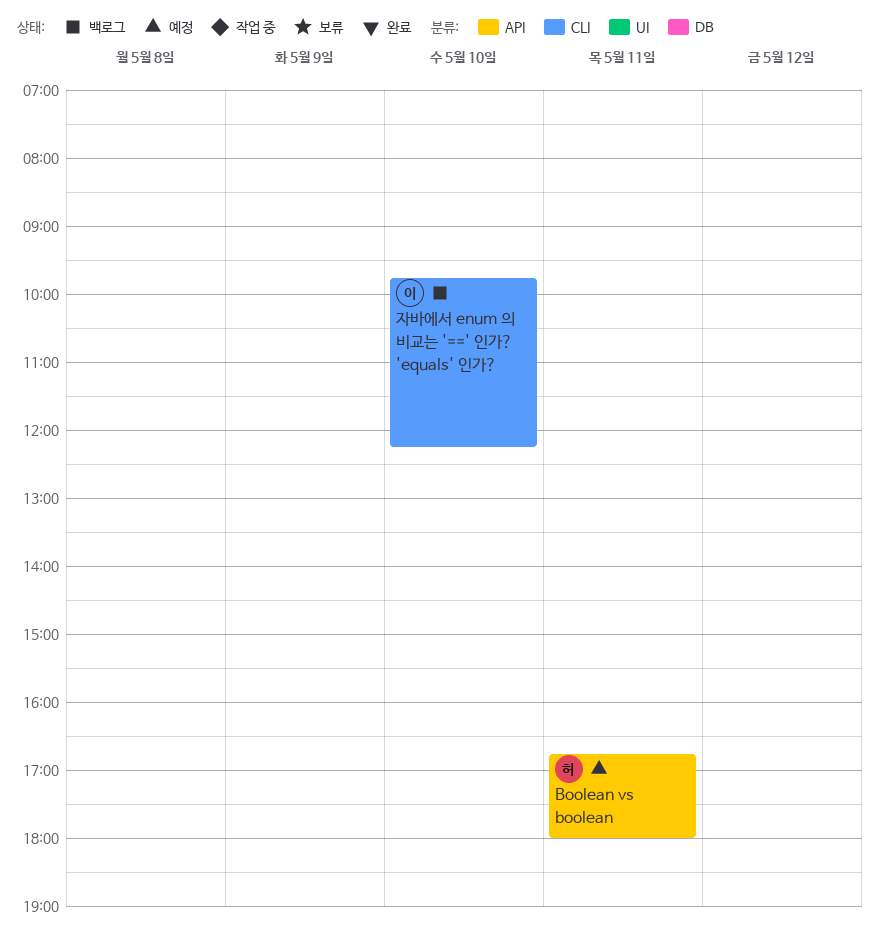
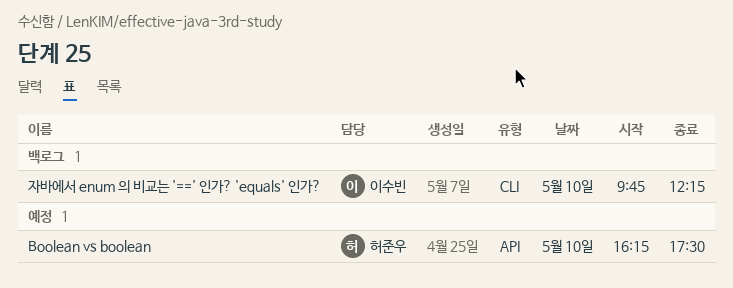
Boolean vs boolean, day: May 11 -> May 10
Boolean vs boolean, begins: 16:45 -> 16:15
Boolean vs boolean, ends: 18:00 -> 17:30

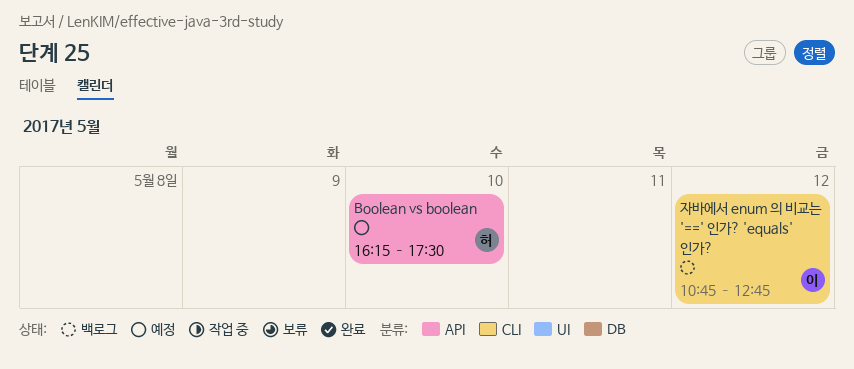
자바에서 enum 의 비교는 '==' 인가? 'equals' 인가?, day: May 10 -> May 12
자바에서 enum 의 비교는 '==' 인가? 'equals' 인가?, begins: 09:45 -> 10:45
자바에서 enum 의 비교는 '==' 인가? 'equals' 인가?, ends: 12:15 -> 12:45

